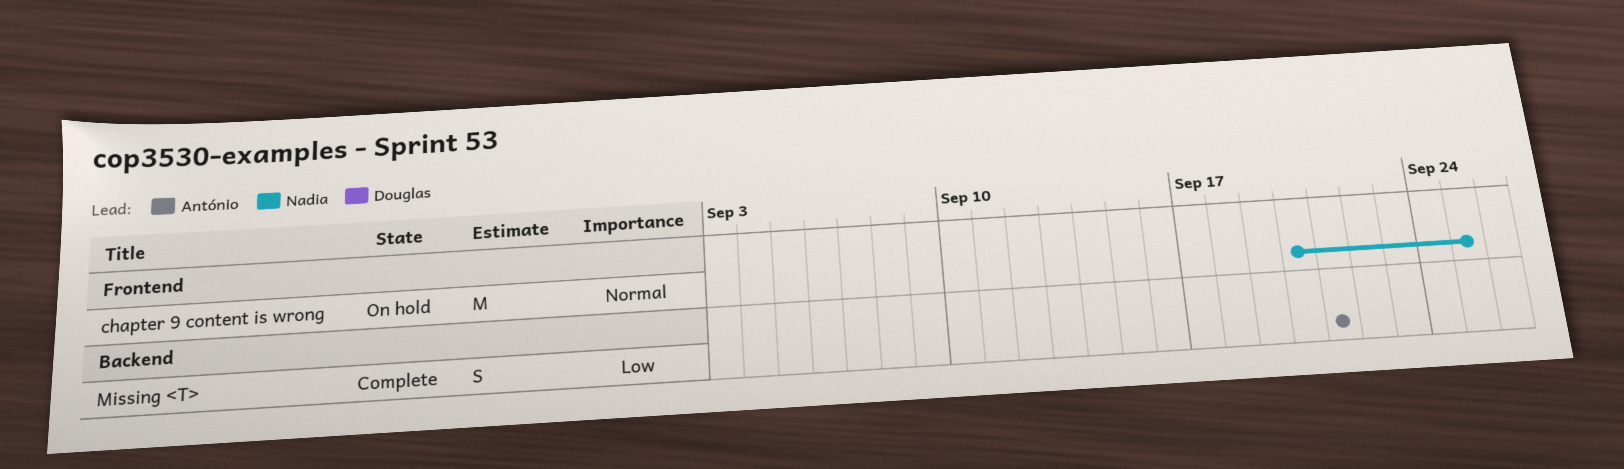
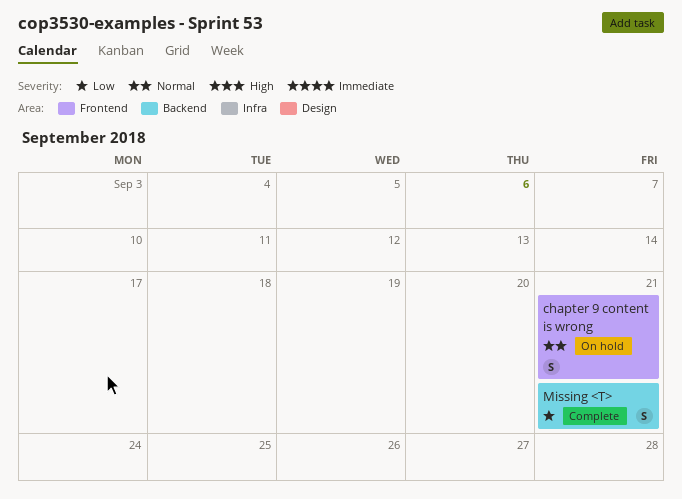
chapter 9 content is wrong, estimate: M -> S
chapter 9 content is wrong, due: Sep 25 -> Sep 21

